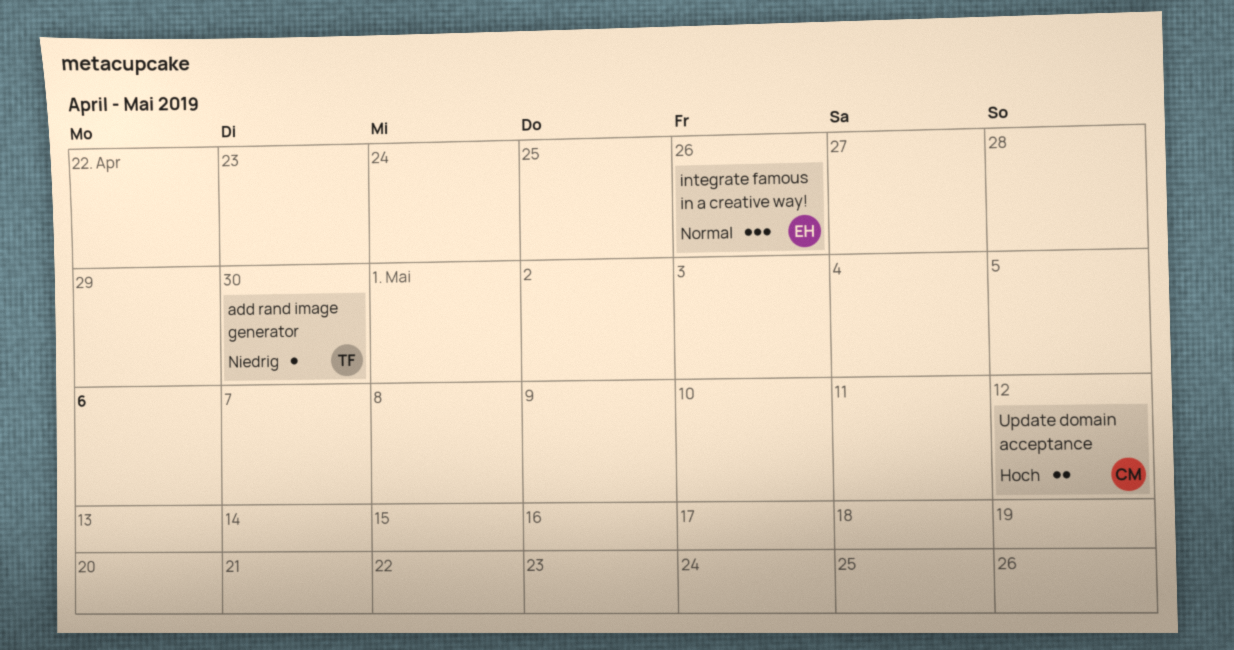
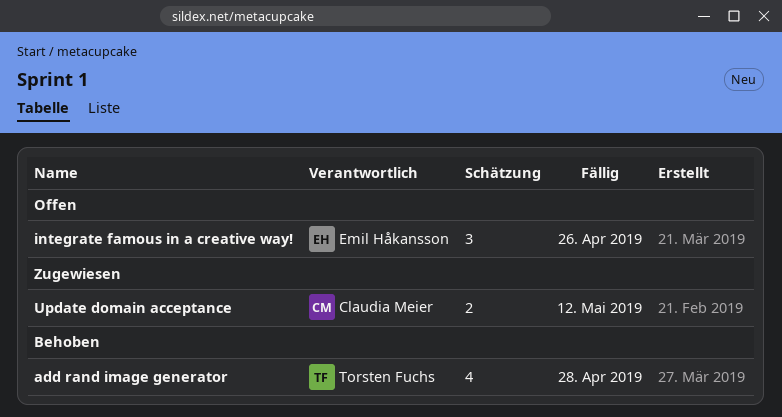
add rand image generator, estimate: 1 -> 4
add rand image generator, due: Apr 30 -> Apr 28

